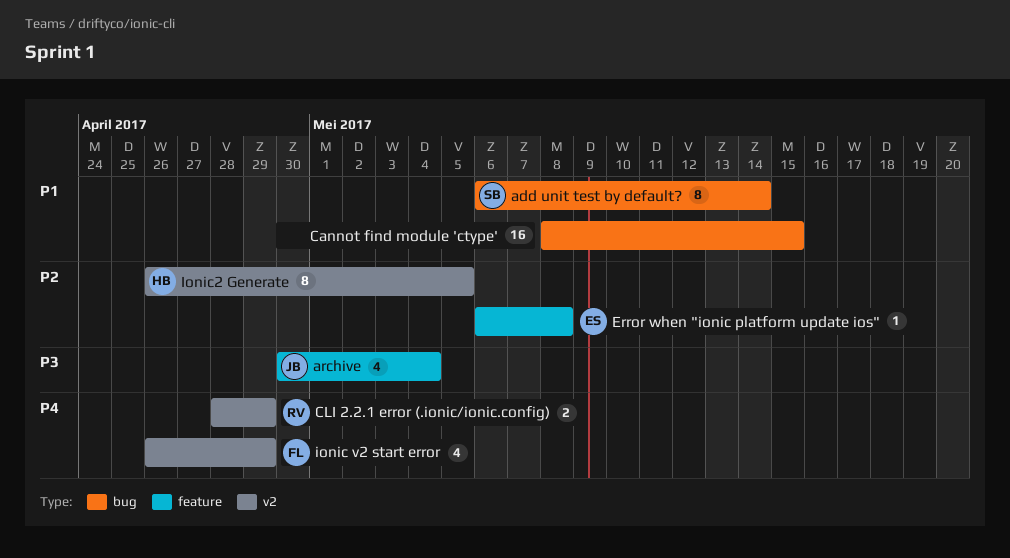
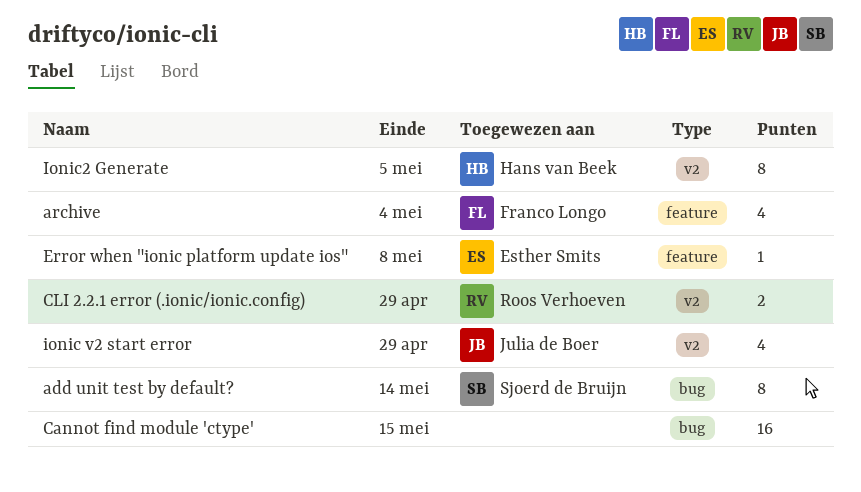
archive, owner: Julia de Boer -> Franco Longo
ionic v2 start error, owner: Franco Longo -> Julia de Boer

